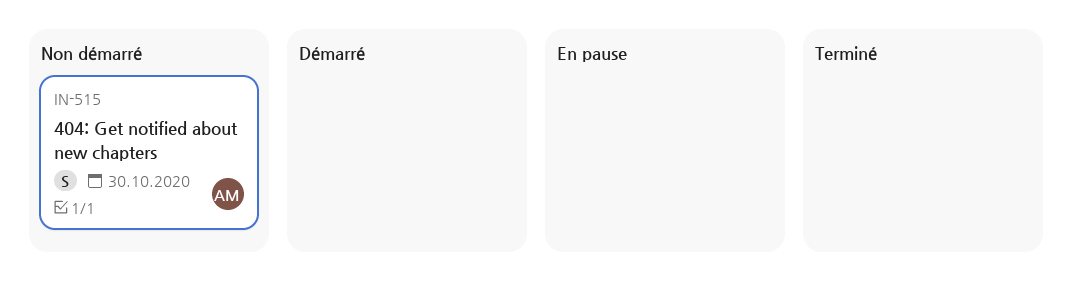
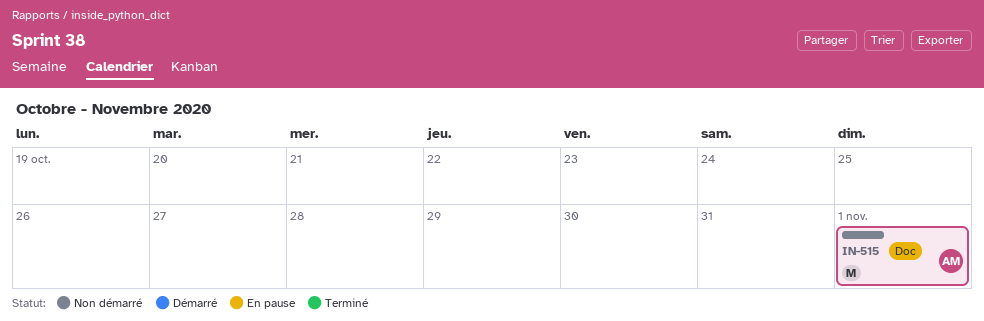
IN-515, estimate: S -> M
IN-515, due: Oct 30 -> Nov 1

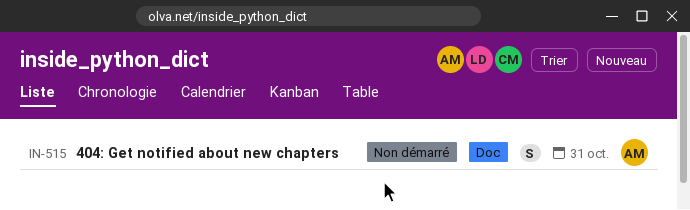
IN-515, estimate: M -> S
IN-515, due: Nov 1 -> Oct 31

